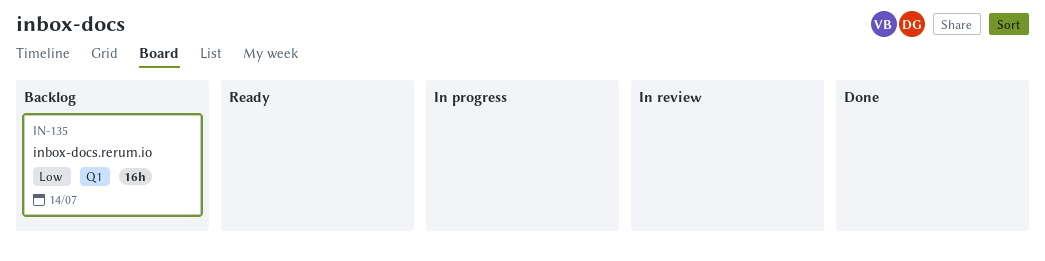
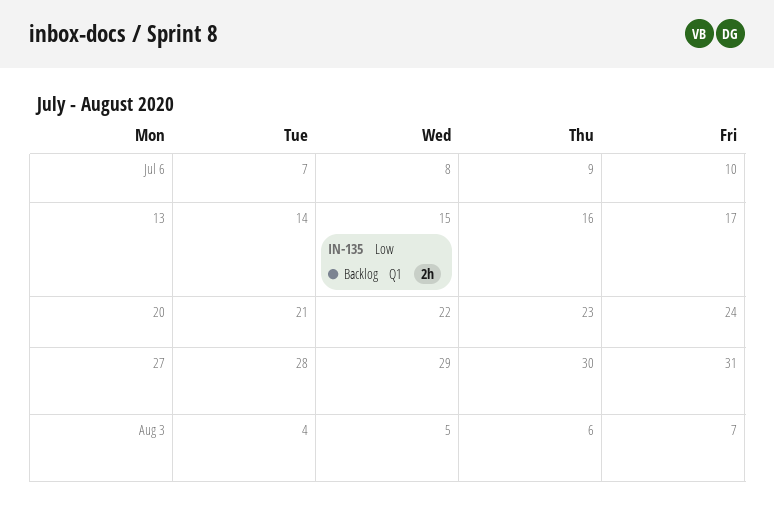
IN-135, estimate: 16h -> 2h
IN-135, due: Jul 14 -> Jul 15

